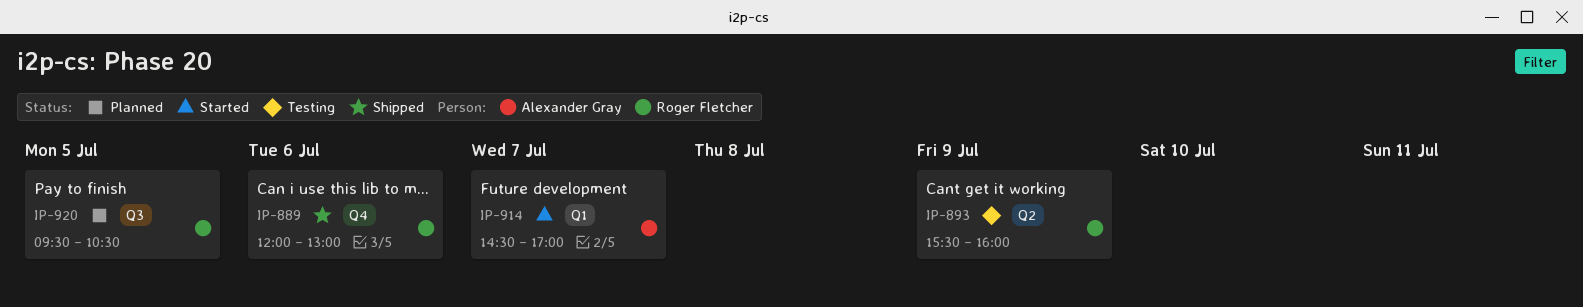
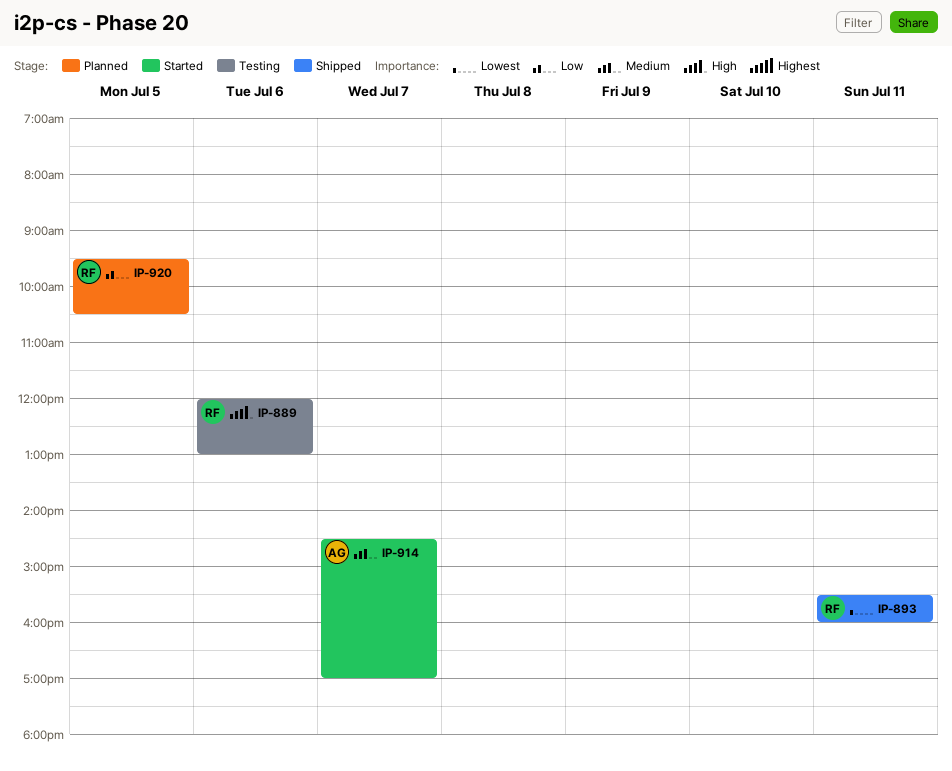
IP-889, status: Shipped -> Testing
IP-893, status: Testing -> Shipped
IP-893, day: Jul 9 -> Jul 11

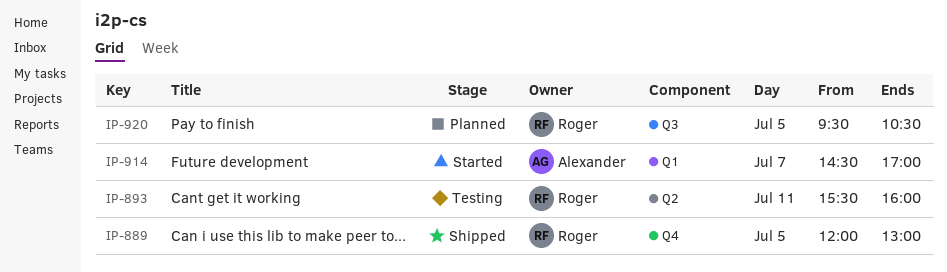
IP-889, status: Testing -> Shipped
IP-889, day: Jul 6 -> Jul 5
IP-893, status: Shipped -> Testing

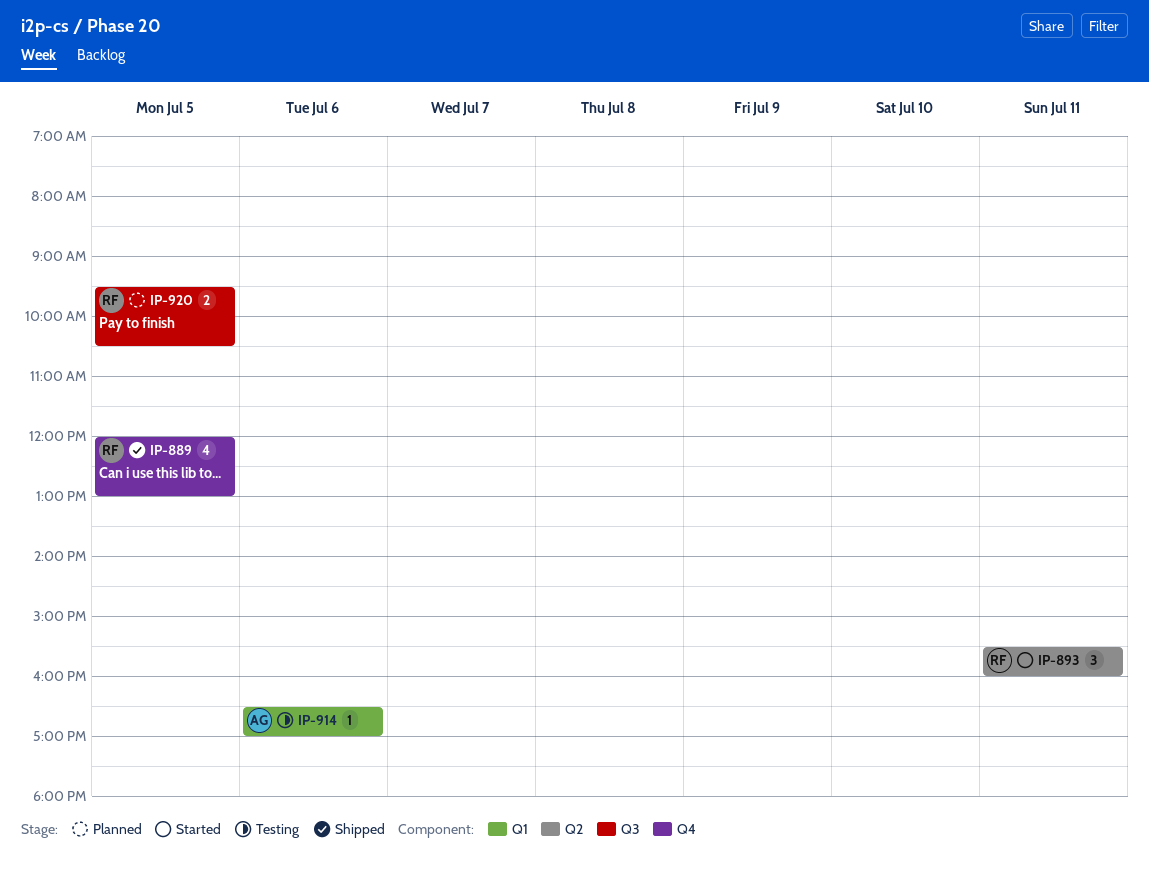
IP-893, status: Testing -> Started
IP-914, status: Started -> Testing
IP-914, day: Jul 7 -> Jul 6
IP-914, begins: 14:30 -> 16:30

